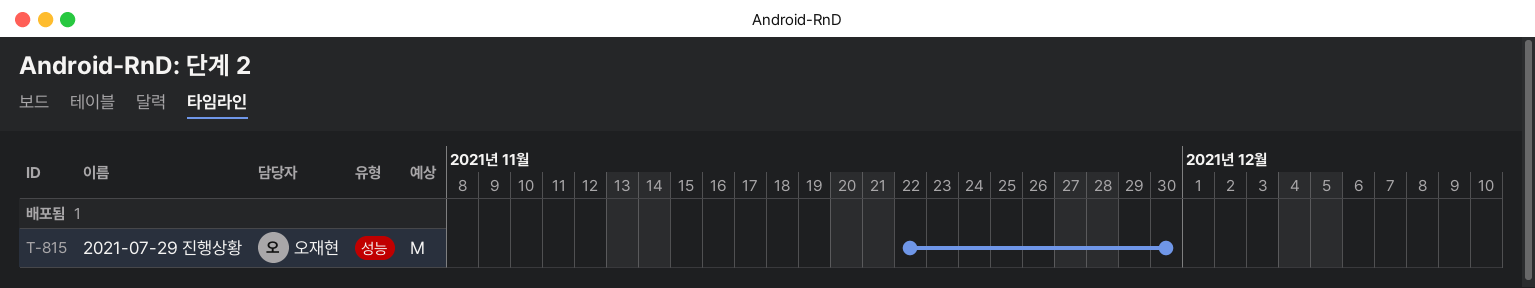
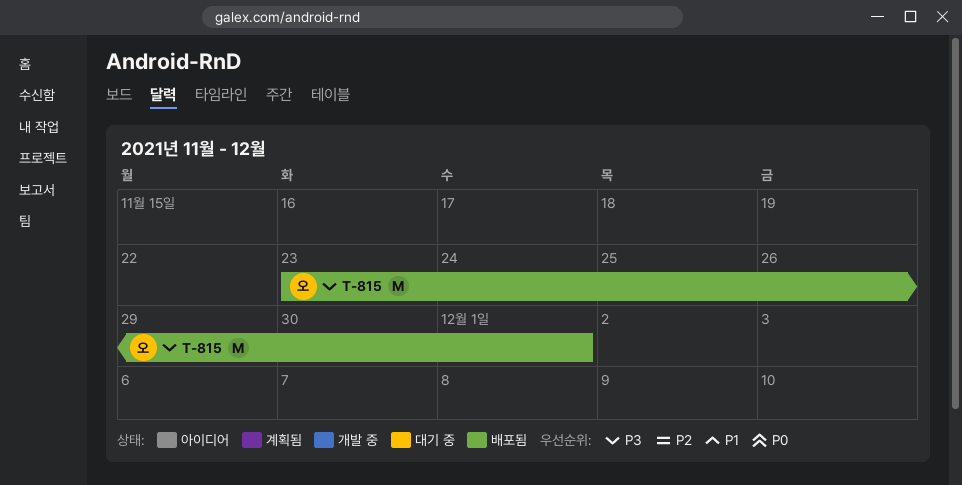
T-815, start: Nov 22 -> Nov 23
T-815, due: Nov 30 -> Dec 1

